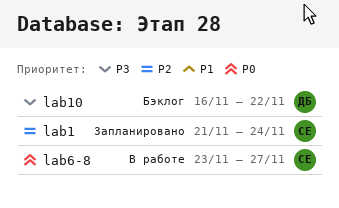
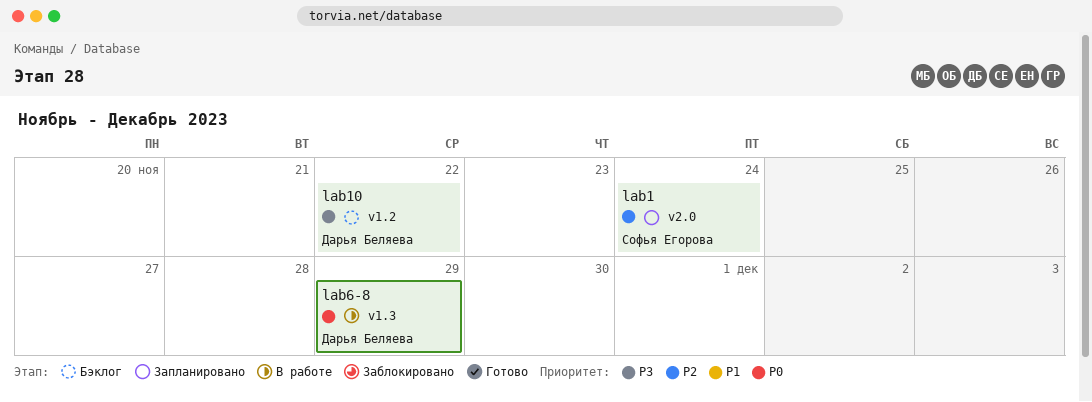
lab6-8, owner: Софья Егорова -> Дарья Беляева
lab6-8, due: Nov 27 -> Nov 29

